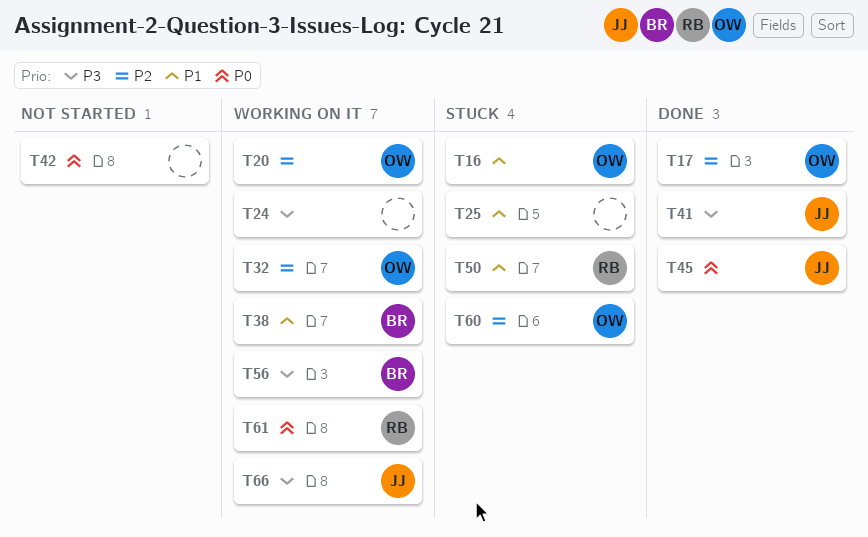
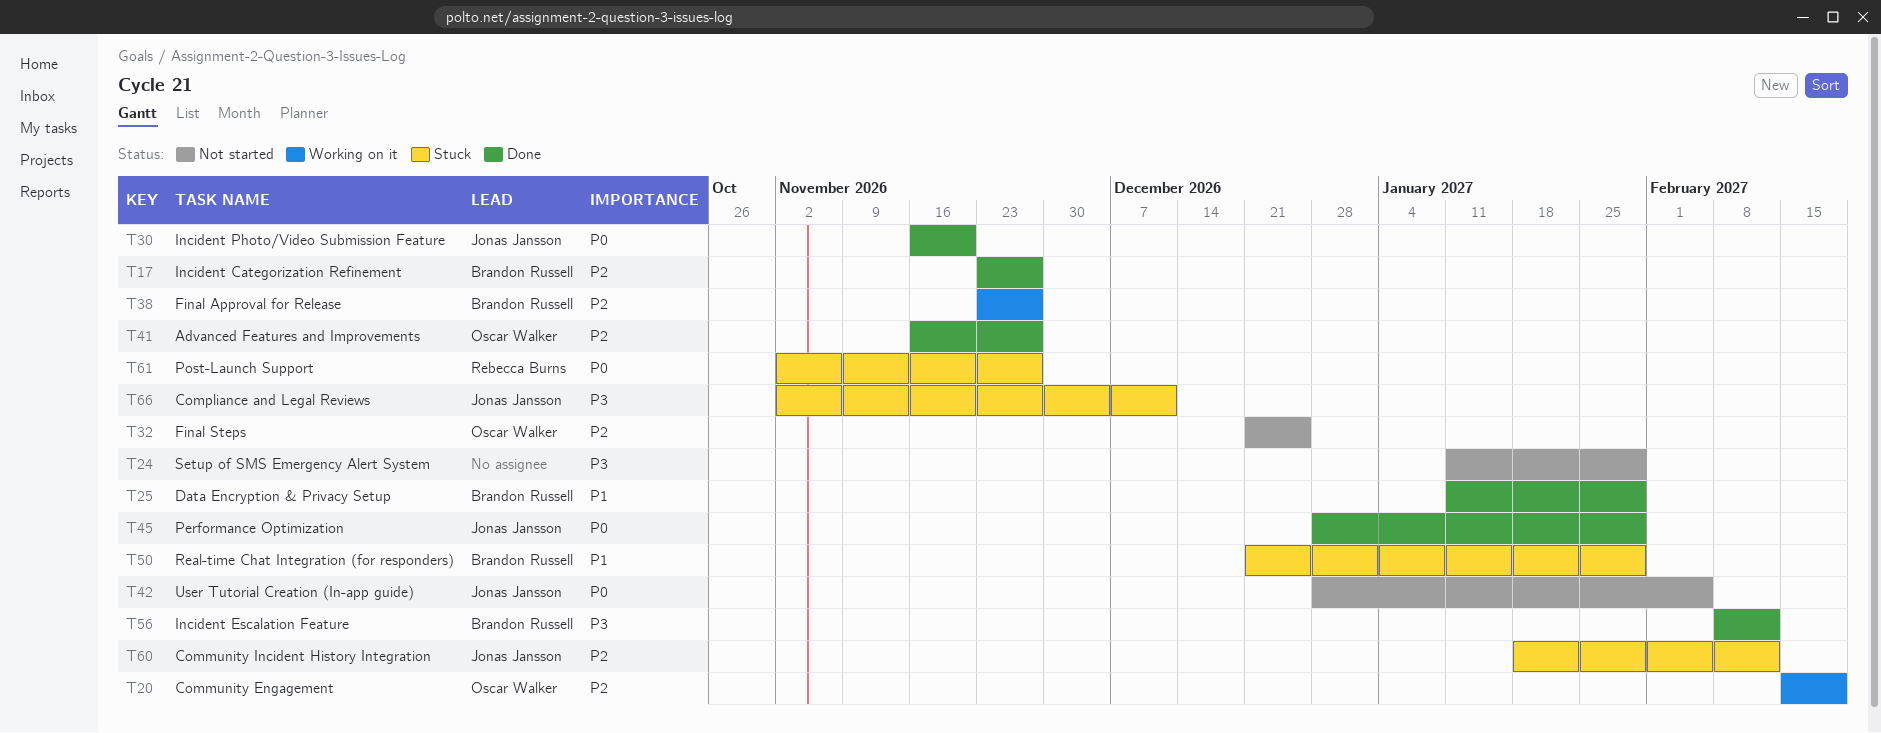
T16: present -> none
T17, owner: Oscar Walker -> Brandon Russell
T24, status: Working on it -> Not started
T25, status: Stuck -> Done
T25, owner: none -> Brandon Russell
T30: none -> present
T32, status: Working on it -> Not started
T38, priority: P1 -> P2
T41, owner: Jonas Jansson -> Oscar Walker
T41, priority: P3 -> P2
T42, owner: none -> Jonas Jansson
T50, owner: Rebecca Burns -> Brandon Russell
T56, status: Working on it -> Done
T60, owner: Oscar Walker -> Jonas Jansson
T61, status: Working on it -> Stuck
T66, status: Working on it -> Stuck

